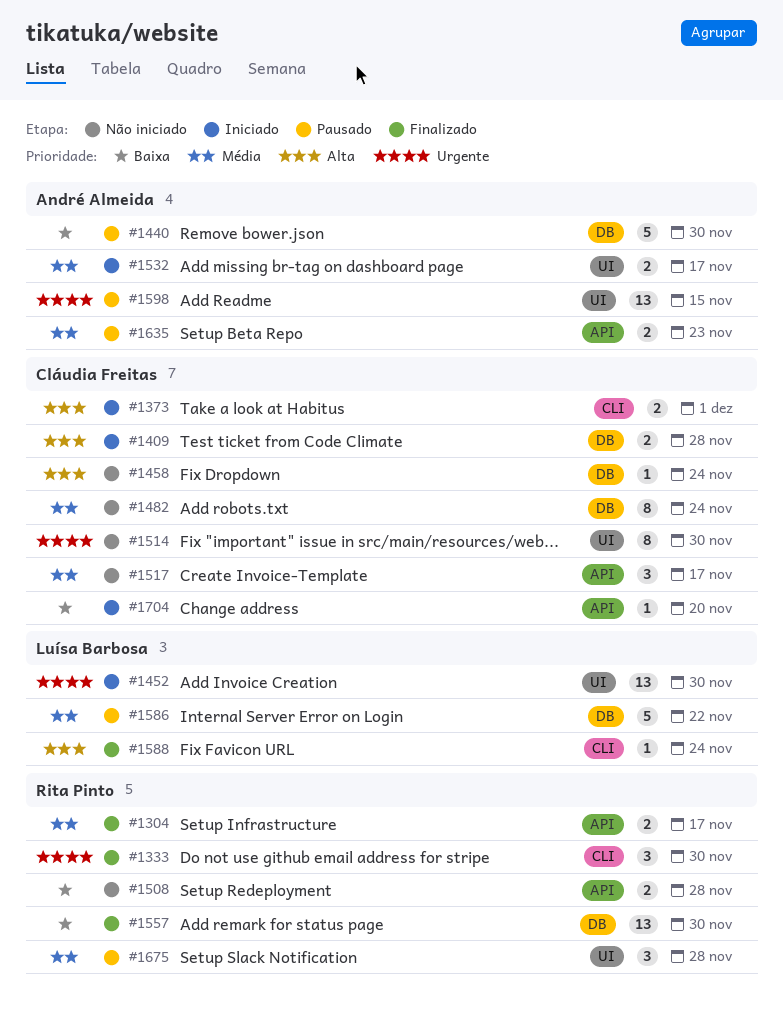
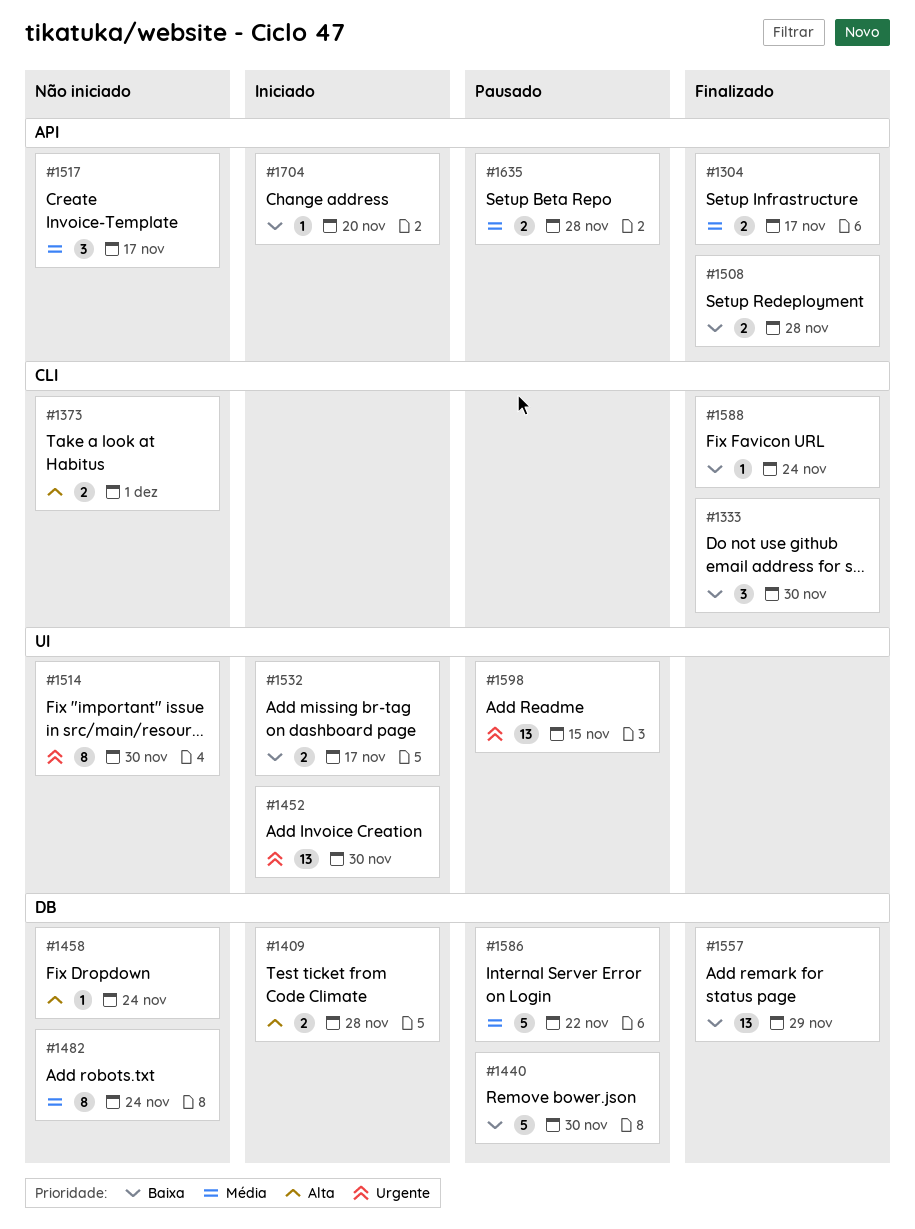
#1333, priority: Urgente -> Baixa
#1373, status: Iniciado -> Não iniciado
#1508, status: Não iniciado -> Finalizado
#1532, priority: Média -> Baixa
#1557, due: Nov 30 -> Nov 29
#1588, priority: Alta -> Baixa
#1635, due: Nov 23 -> Nov 28
#1675: present -> none

